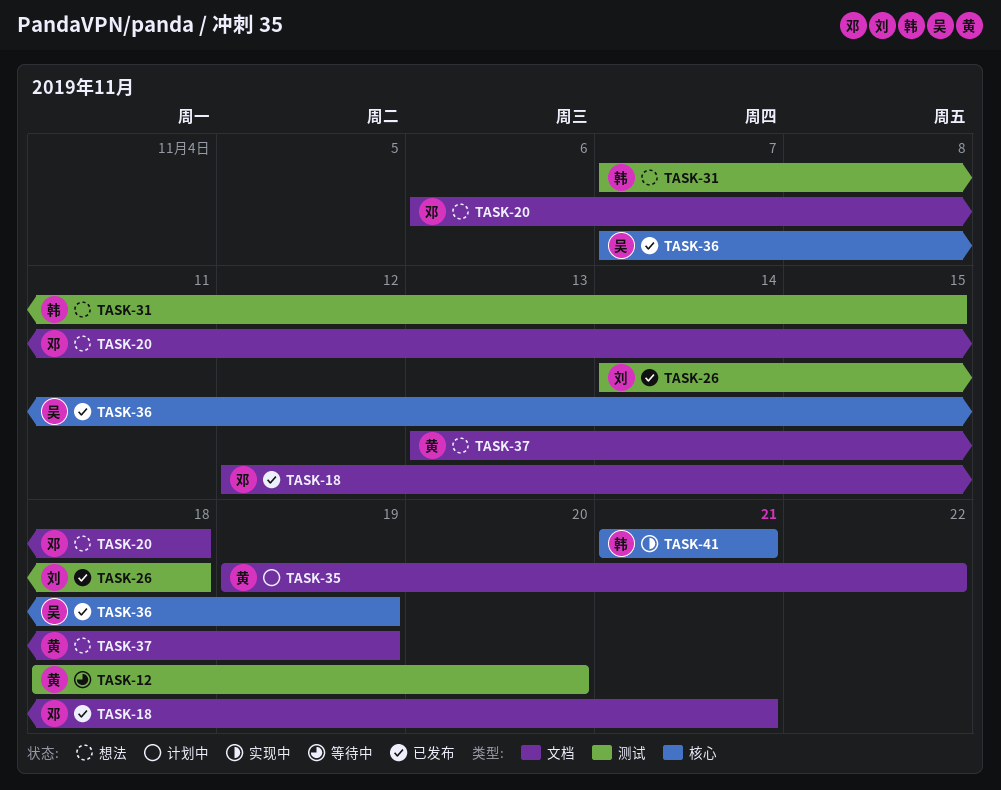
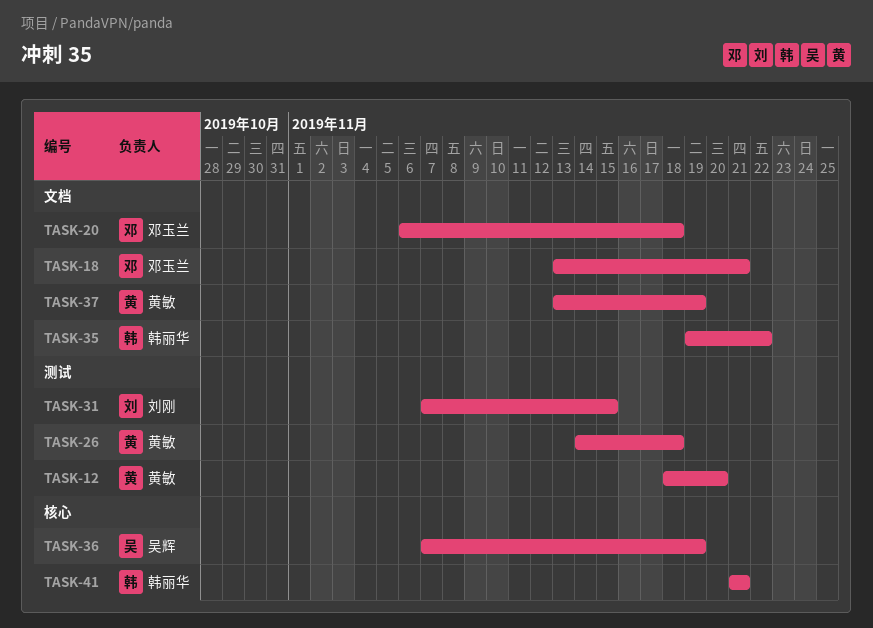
TASK-18, start: Nov 12 -> Nov 13
TASK-26, owner: 刘刚 -> 黄敏
TASK-31, owner: 韩丽华 -> 刘刚
TASK-35, owner: 黄敏 -> 韩丽华

